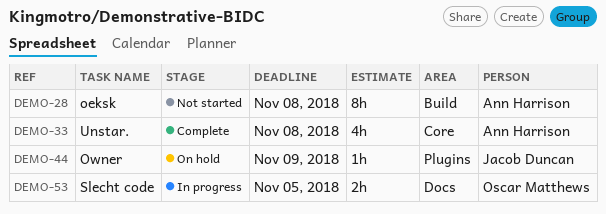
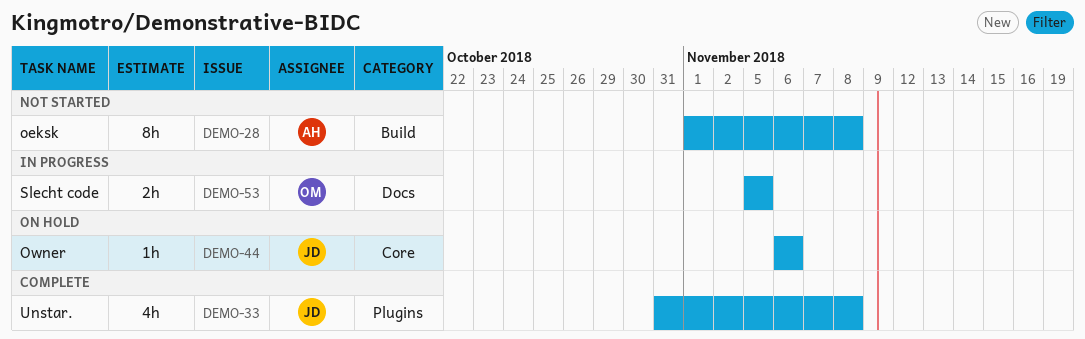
DEMO-33, owner: Ann Harrison -> Jacob Duncan
DEMO-33, label: Core -> Plugins
DEMO-44, label: Plugins -> Core
DEMO-44, due: Nov 9 -> Nov 6

